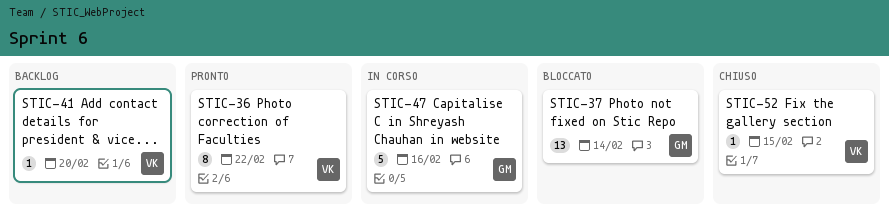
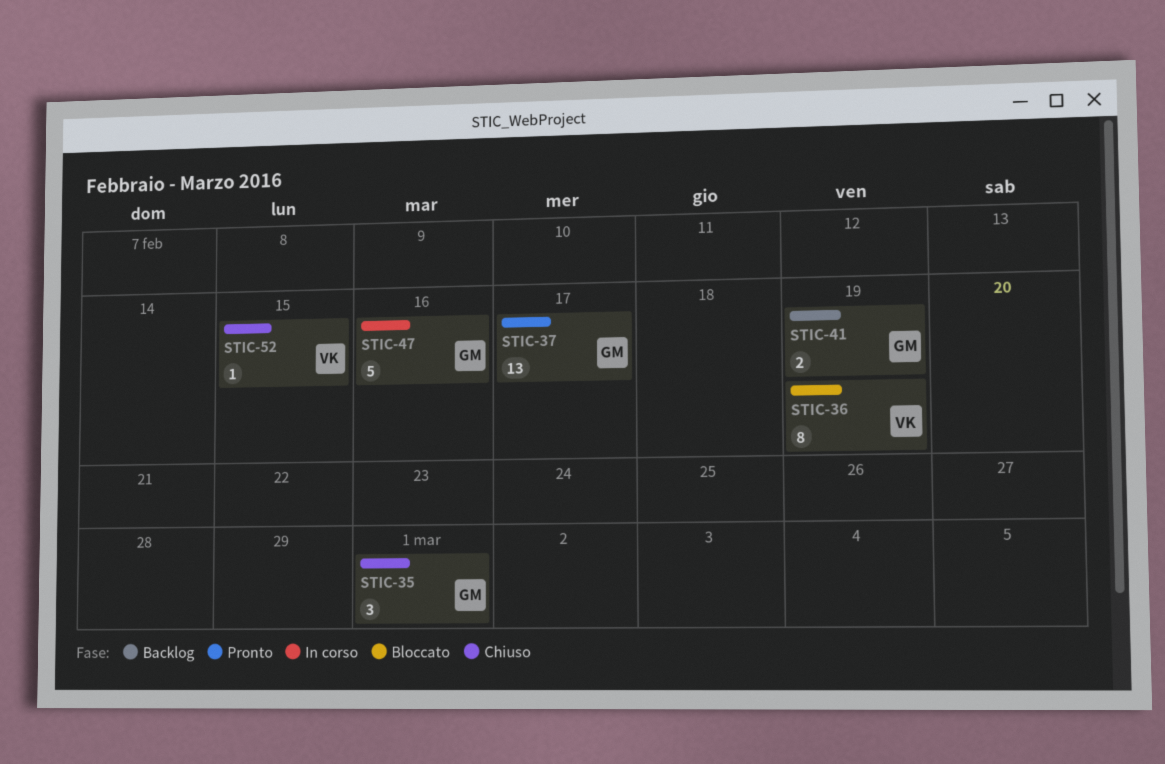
STIC-35: none -> present
STIC-36, status: Pronto -> Bloccato
STIC-36, due: Feb 22 -> Feb 19
STIC-37, status: Bloccato -> Pronto
STIC-37, due: Feb 14 -> Feb 17
STIC-41, owner: VK -> GM
STIC-41, estimate: 1 -> 2
STIC-41, due: Feb 20 -> Feb 19

